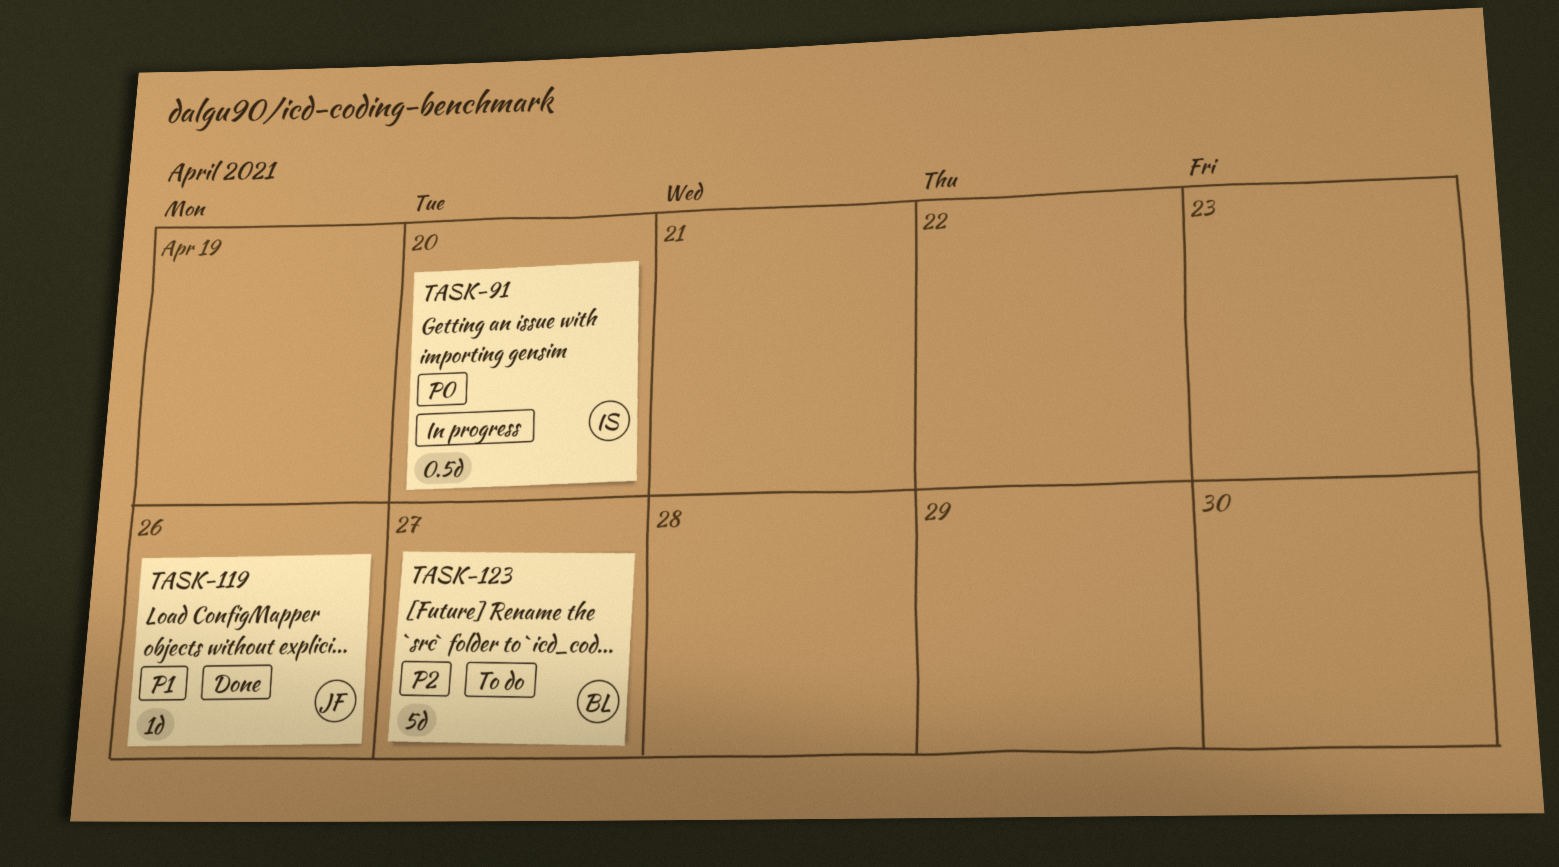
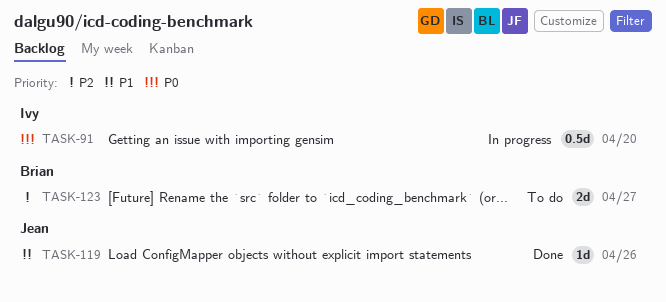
TASK-123, estimate: 5d -> 2d

